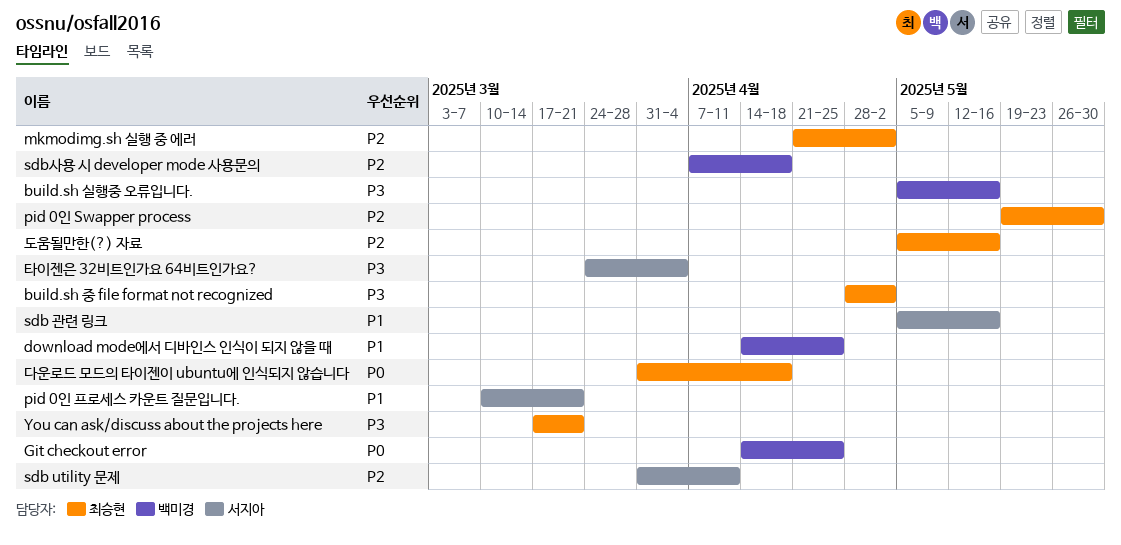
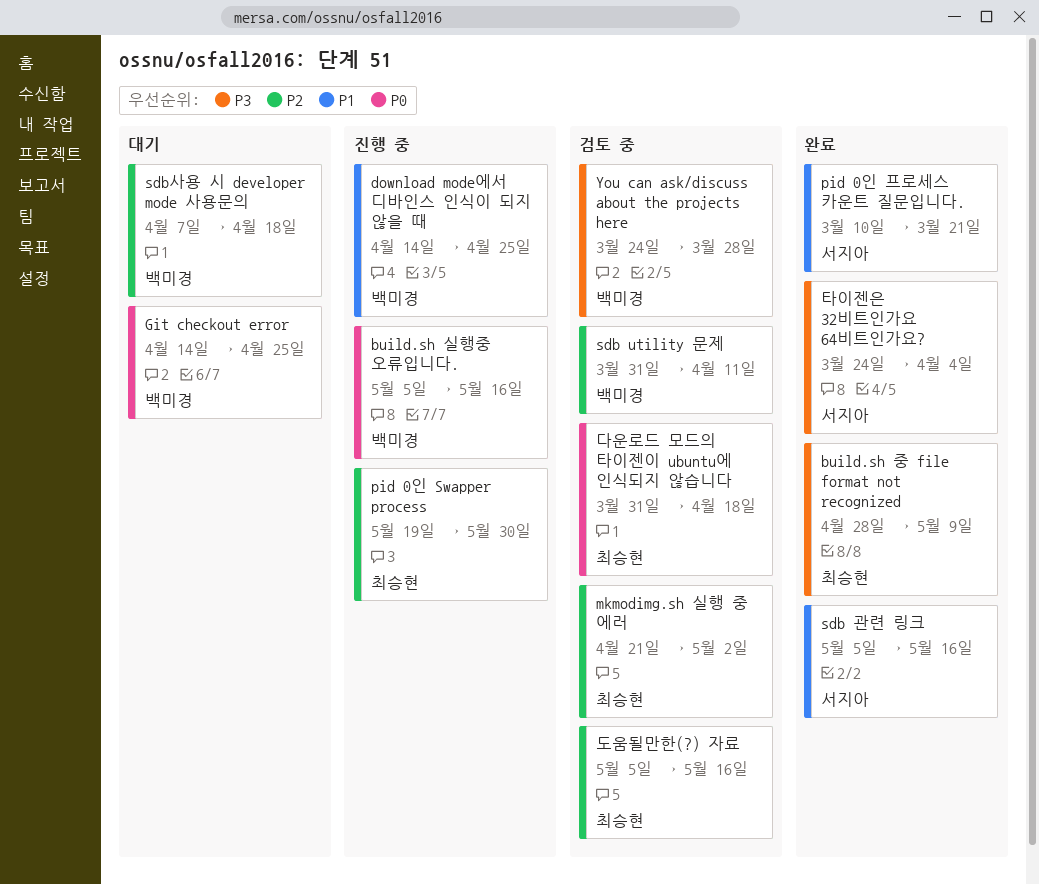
build.sh 실행중 오류입니다., priority: P3 -> P0
build.sh 중 file format not recognized, due: May 2 -> May 9
sdb utility 문제, owner: 서지아 -> 백미경
You can ask/discuss about the projects here, owner: 최승현 -> 백미경
You can ask/discuss about the projects here, start: Mar 17 -> Mar 24
You can ask/discuss about the projects here, due: Mar 21 -> Mar 28

